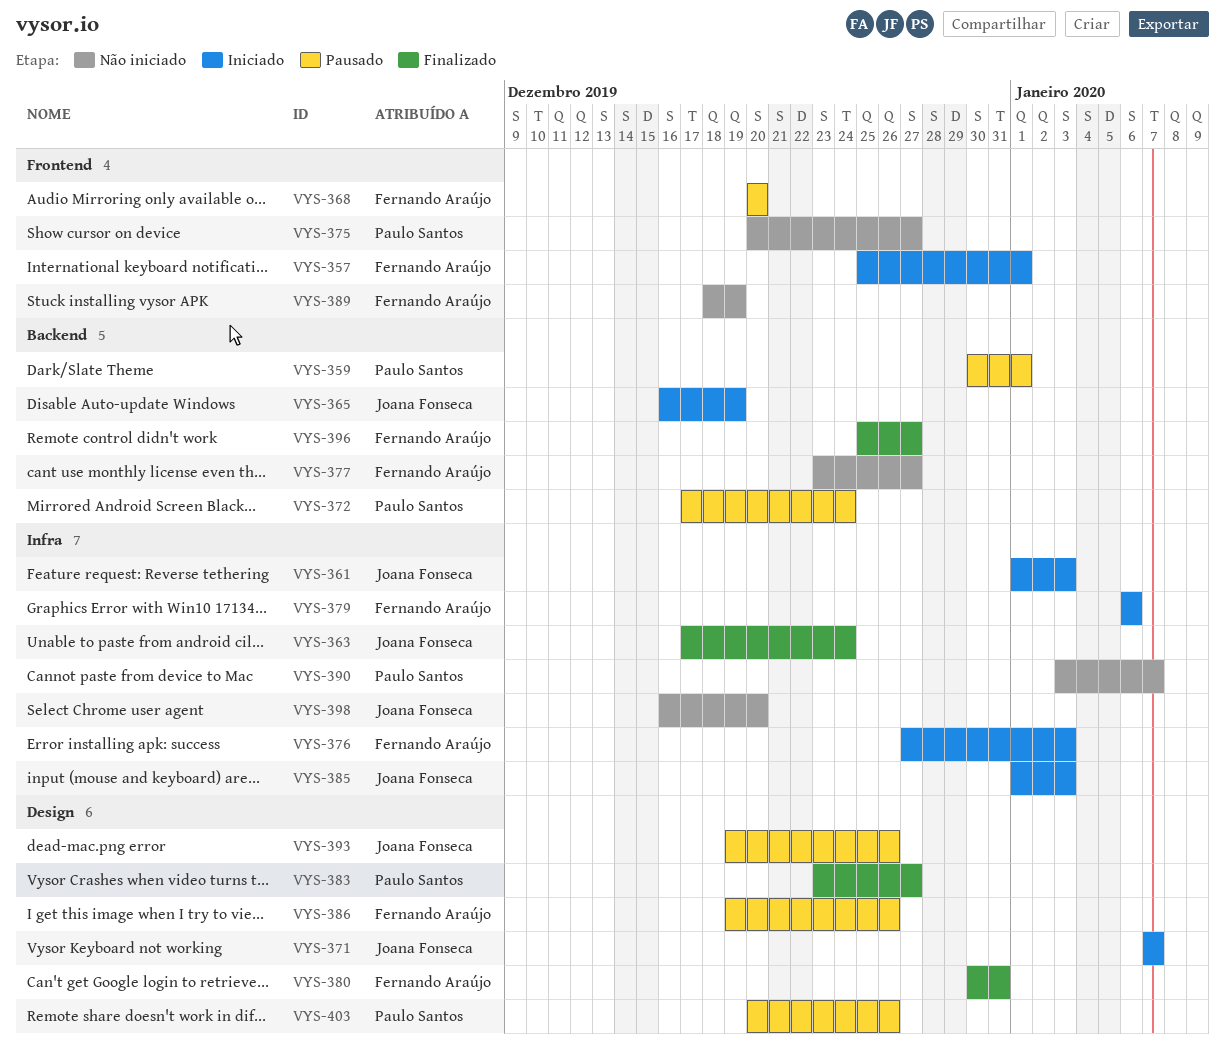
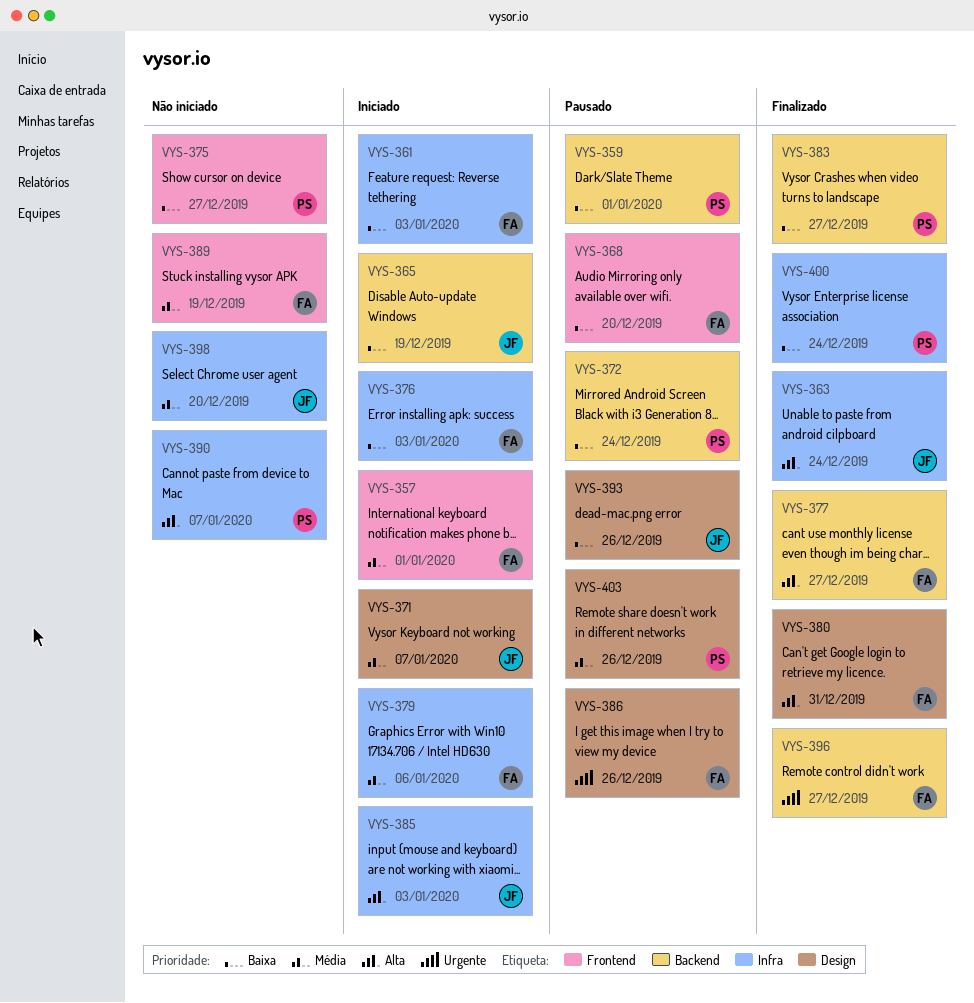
VYS-361, owner: Joana Fonseca -> Fernando Araújo
VYS-377, status: Não iniciado -> Finalizado
VYS-383, label: Design -> Backend
VYS-400: none -> present

